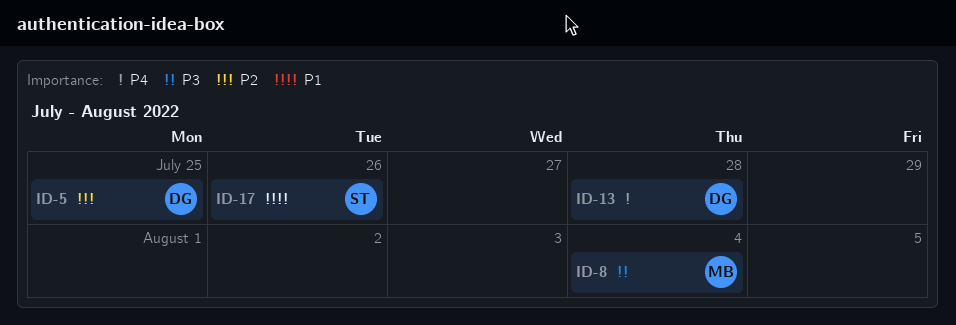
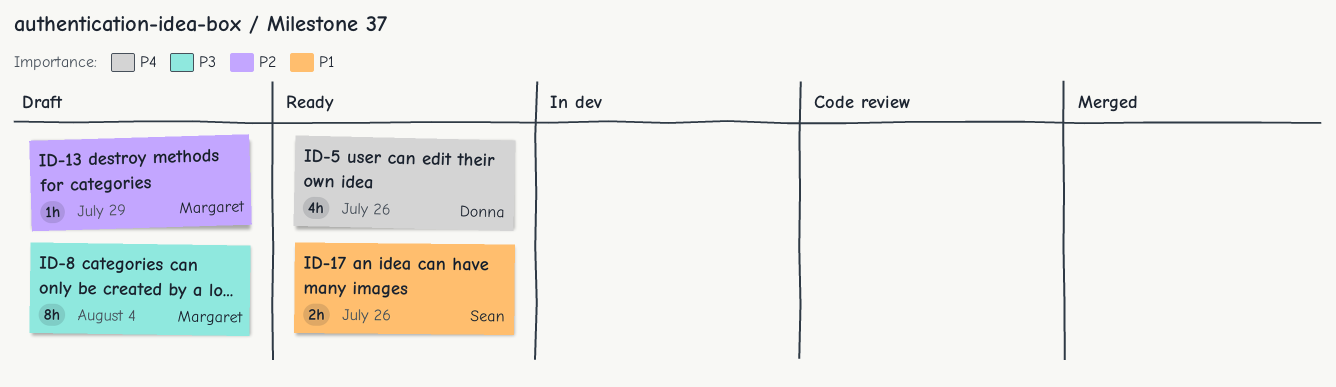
ID-5, priority: P2 -> P4
ID-5, due: Jul 25 -> Jul 26
ID-13, owner: Donna -> Margaret
ID-13, priority: P4 -> P2
ID-13, due: Jul 28 -> Jul 29

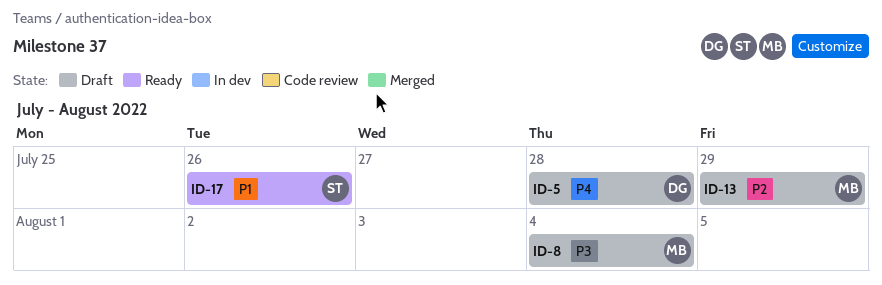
ID-5, status: Ready -> Draft
ID-5, due: Jul 26 -> Jul 28

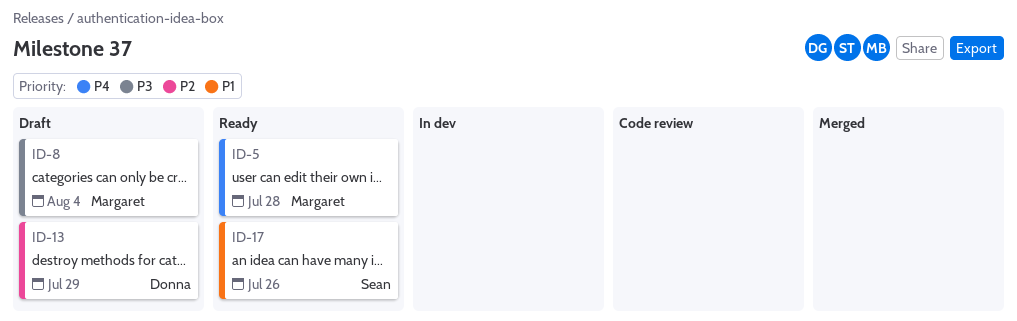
ID-5, status: Draft -> Ready
ID-5, owner: Donna -> Margaret
ID-13, owner: Margaret -> Donna

